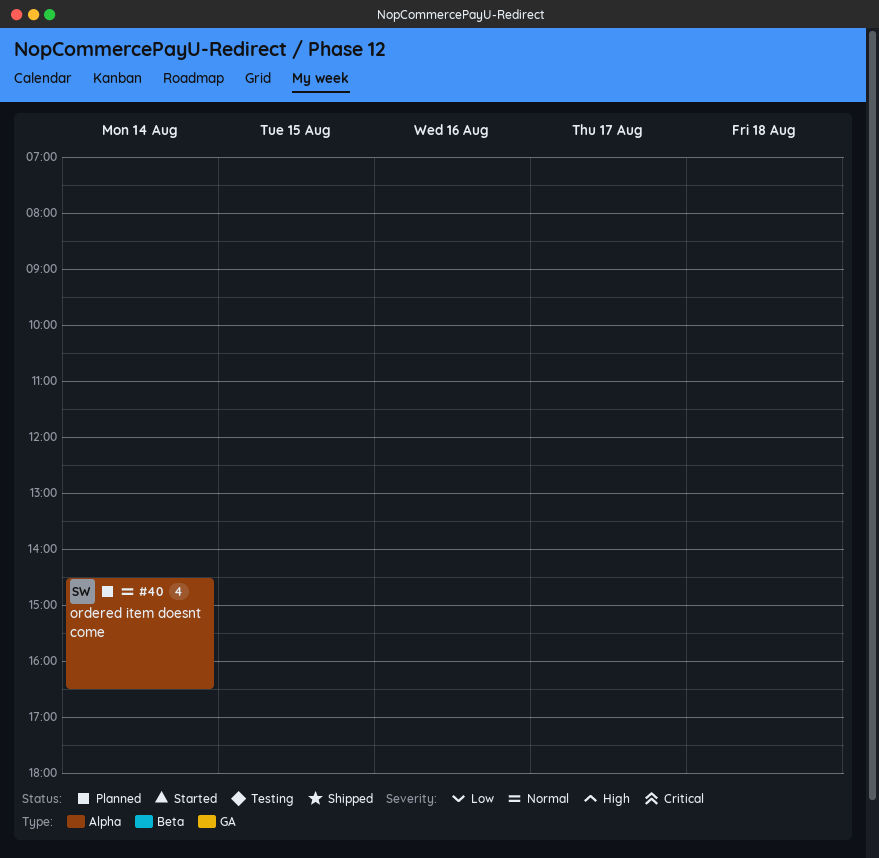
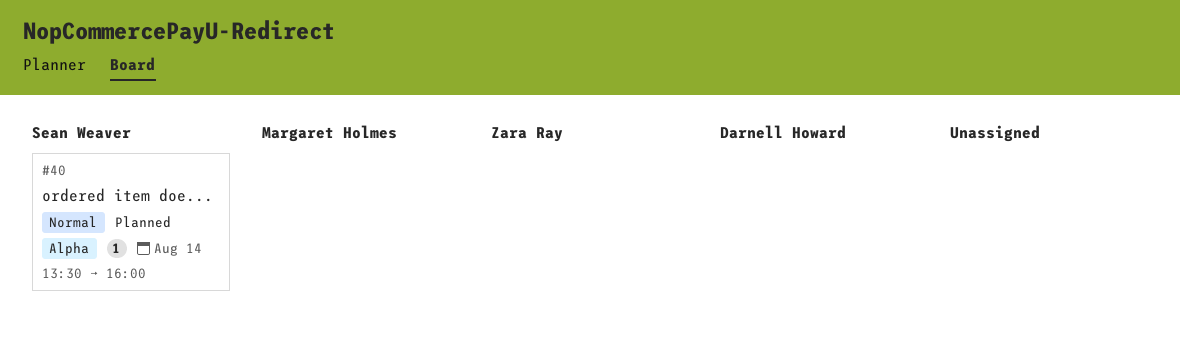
#40, estimate: 4 -> 1
#40, begins: 14:30 -> 13:30
#40, ends: 16:30 -> 16:00

